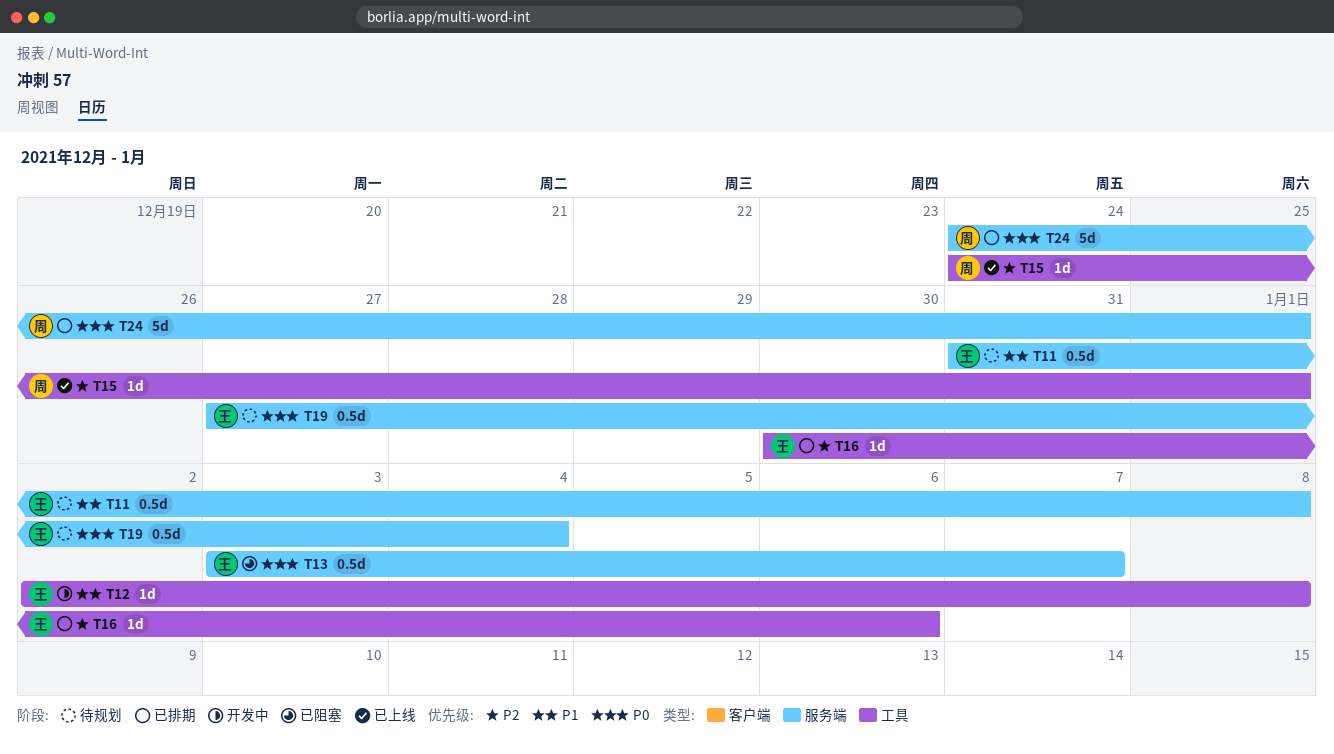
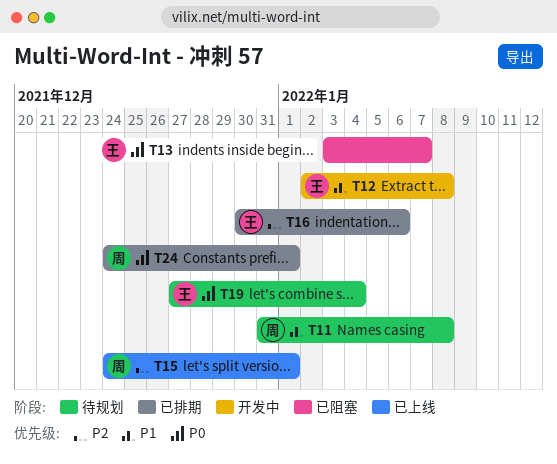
T11, owner: 王 -> 周

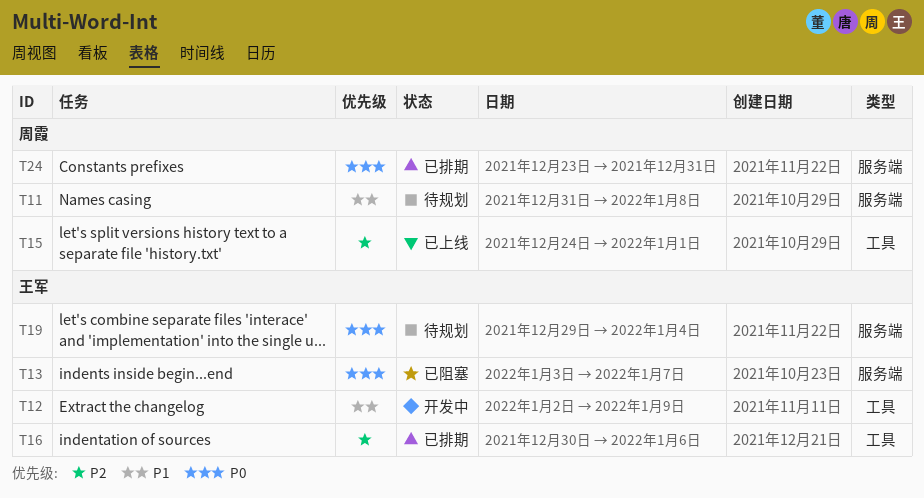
T12, due: Jan 8 -> Jan 9
T19, start: Dec 27 -> Dec 29
T24, start: Dec 24 -> Dec 23
T24, due: Jan 1 -> Dec 31

